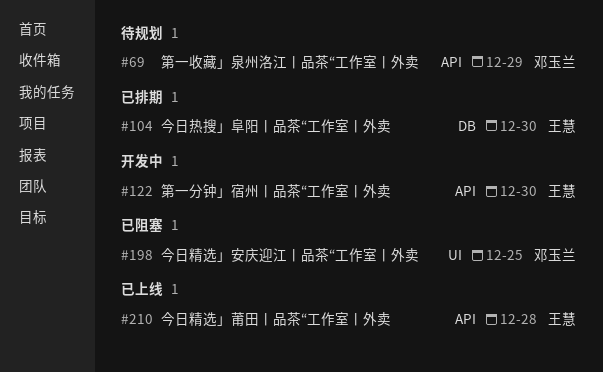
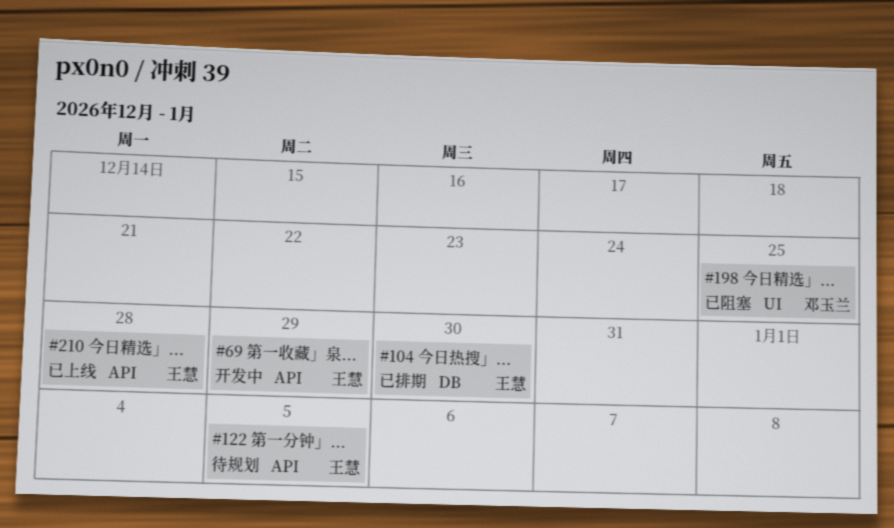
#69, status: 待规划 -> 开发中
#69, owner: 邓玉兰 -> 王慧
#122, status: 开发中 -> 待规划
#122, due: Dec 30 -> Jan 5

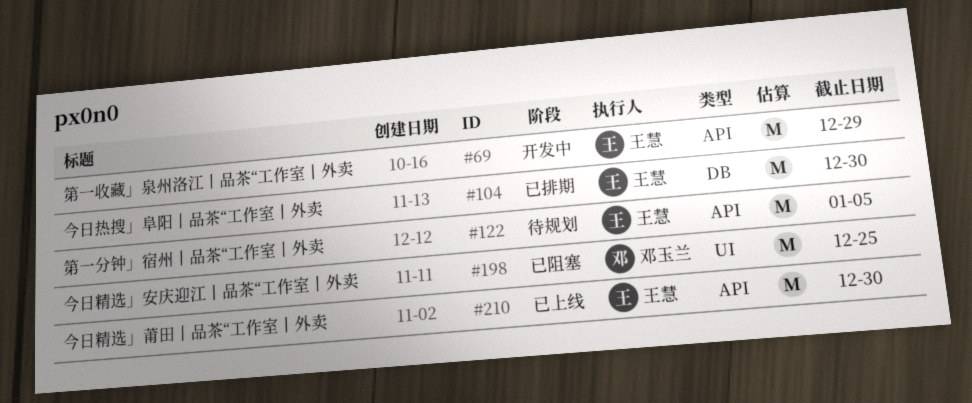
#210, due: Dec 28 -> Dec 30

